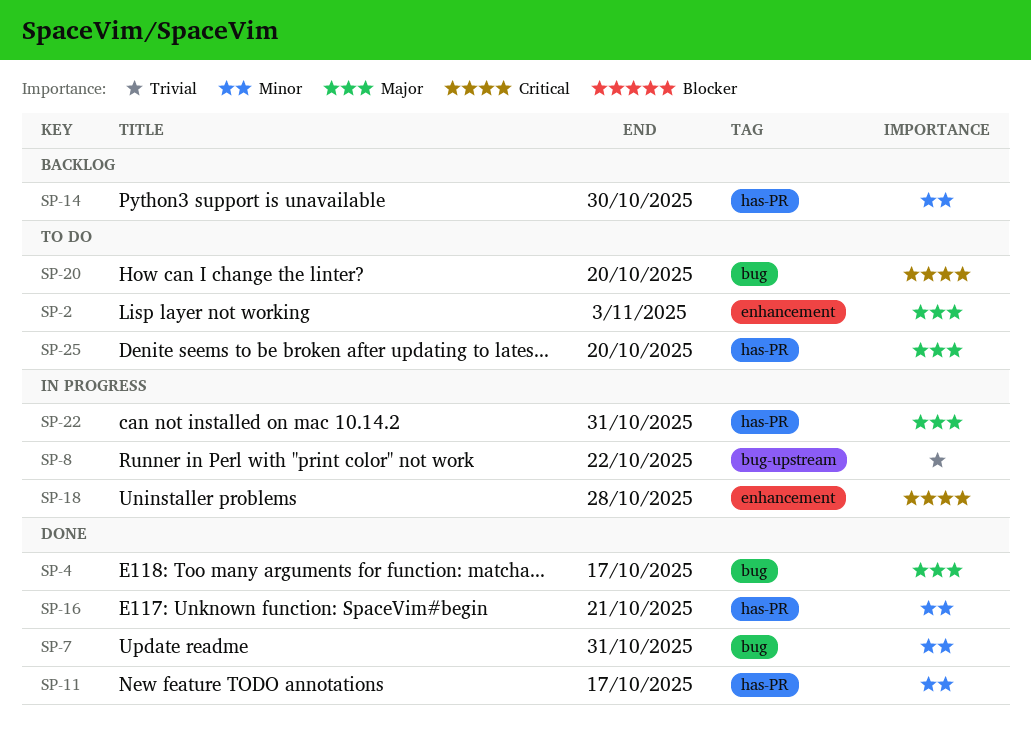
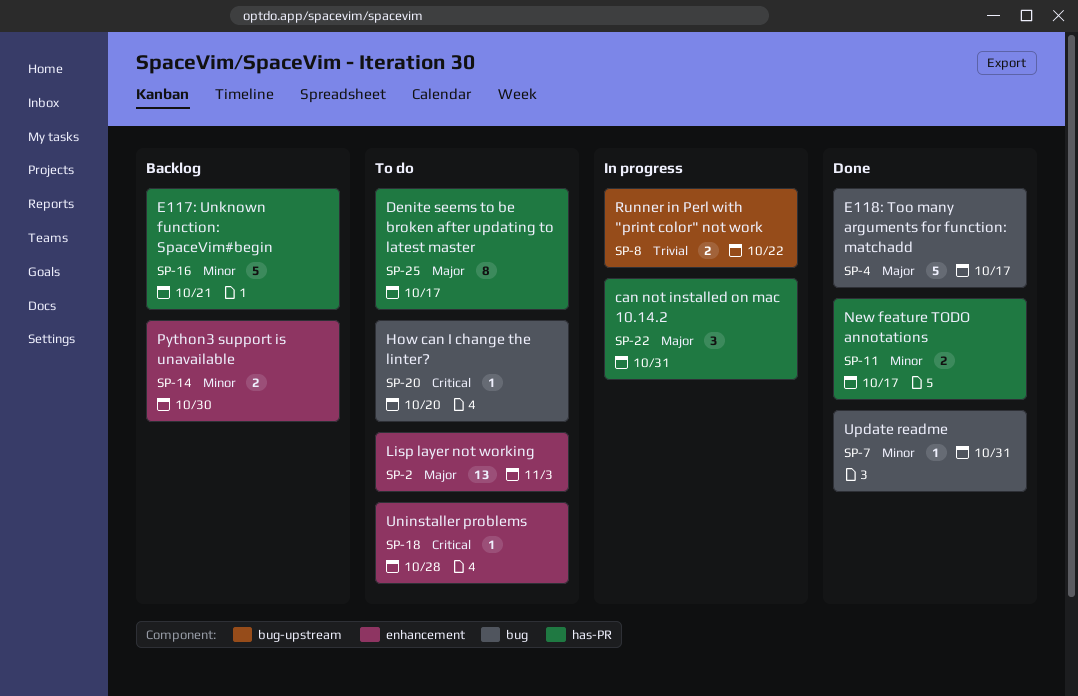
SP-14, label: has-PR -> enhancement
SP-16, status: Done -> Backlog
SP-18, status: In progress -> To do
SP-25, due: Oct 20 -> Oct 17

